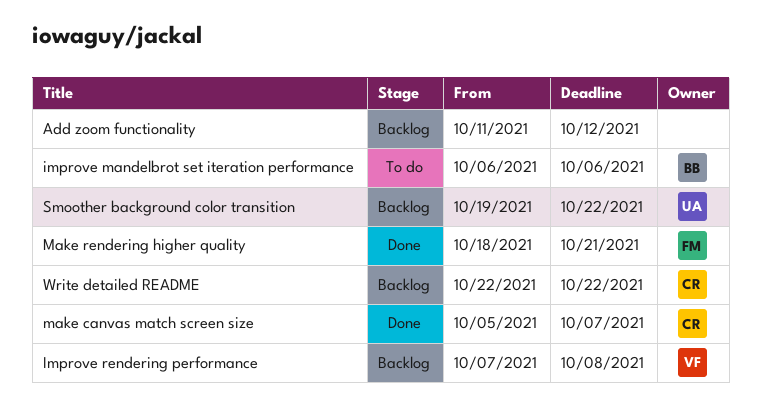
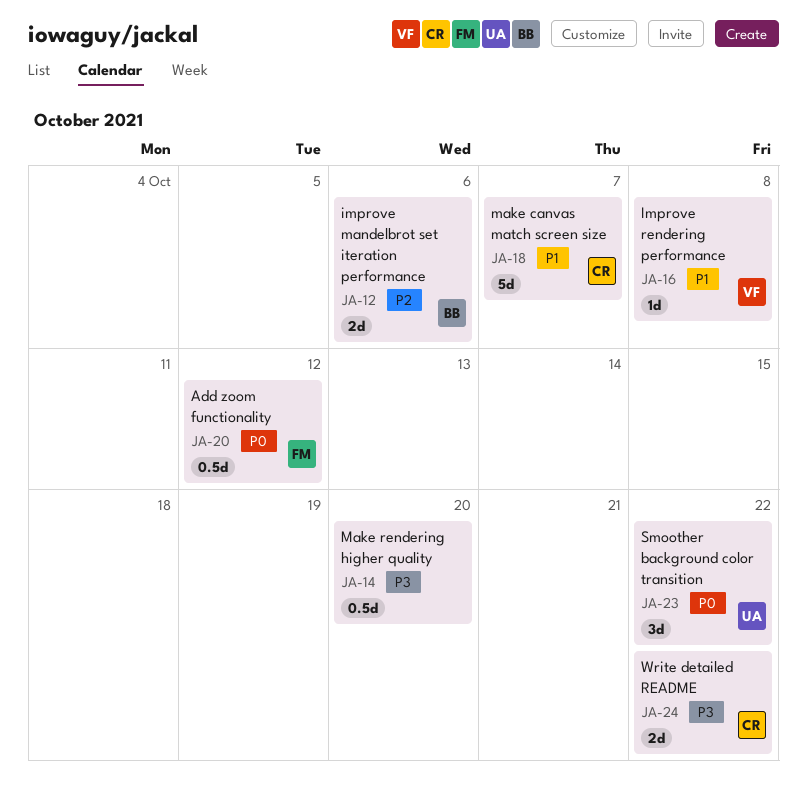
Add zoom functionality, owner: none -> FM
Make rendering higher quality, owner: FM -> none
Make rendering higher quality, due: Oct 21 -> Oct 20

